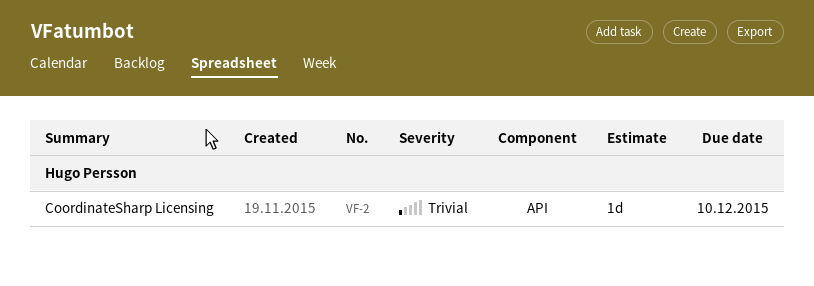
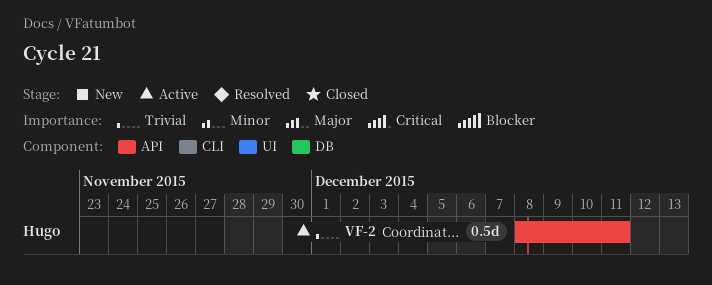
VF-2, estimate: 1d -> 0.5d
VF-2, due: Dec 10 -> Dec 11

